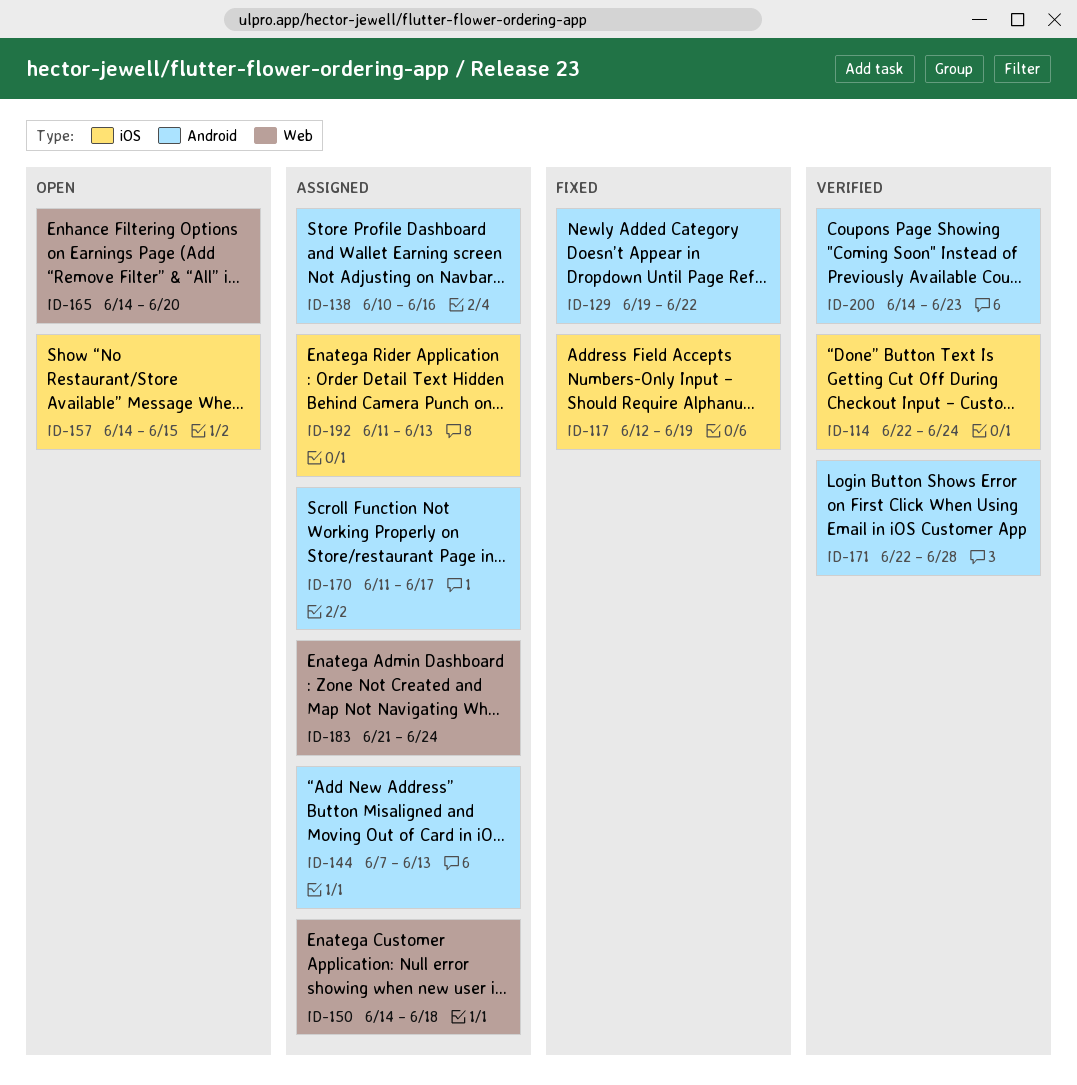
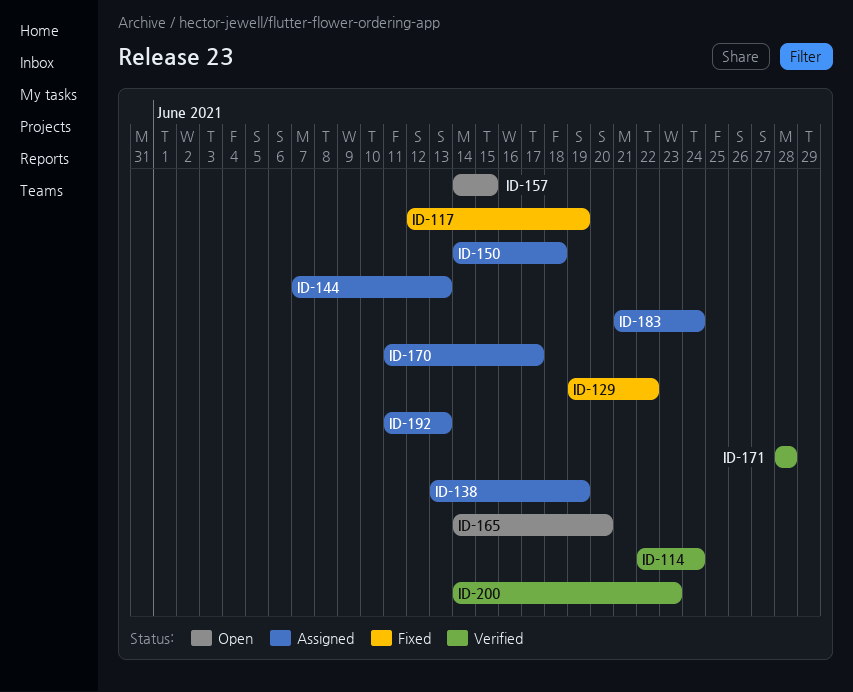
ID-138, start: Jun 10 -> Jun 13
ID-138, due: Jun 16 -> Jun 19
ID-171, start: Jun 22 -> Jun 28

